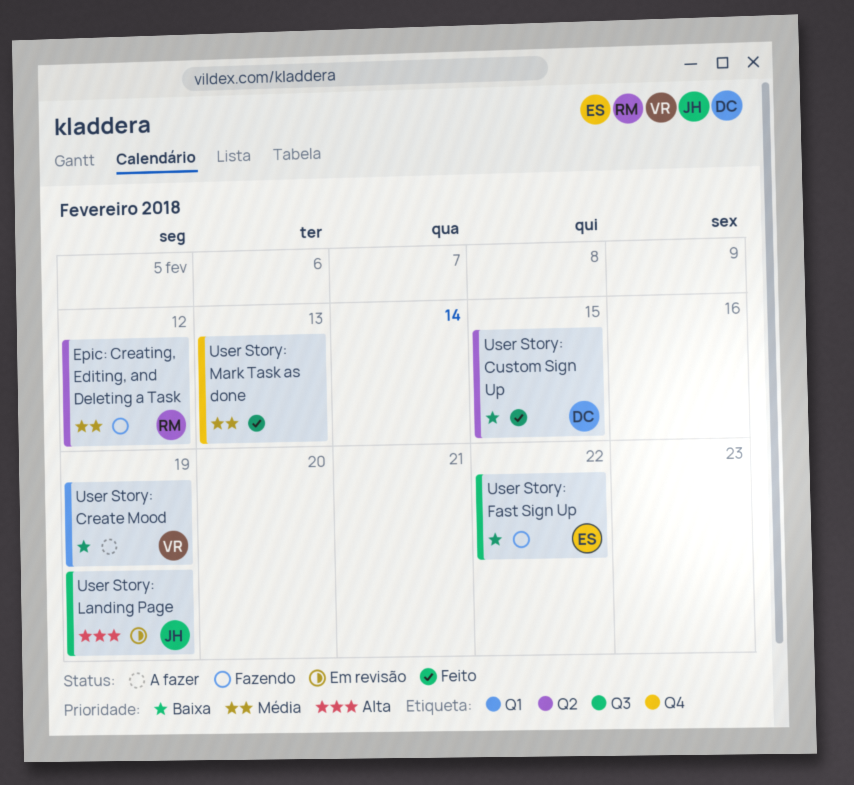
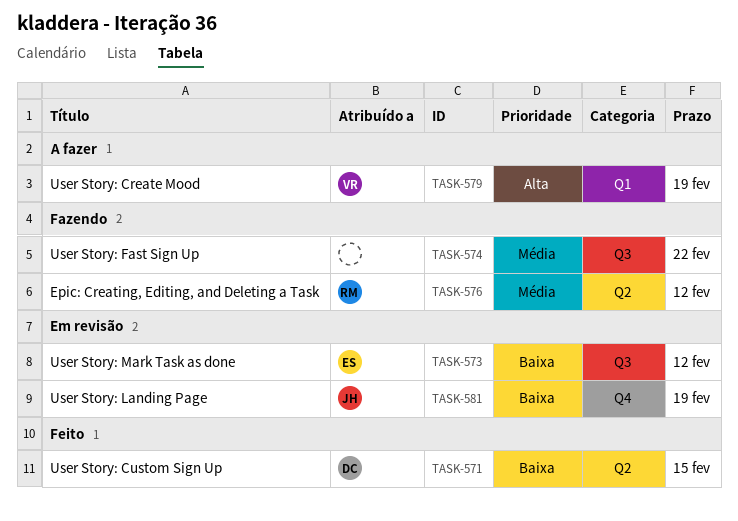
User Story: Create Mood, priority: Baixa -> Alta
User Story: Fast Sign Up, owner: ES -> none
User Story: Fast Sign Up, priority: Baixa -> Média
User Story: Landing Page, priority: Alta -> Baixa
User Story: Landing Page, label: Q3 -> Q4
User Story: Mark Task as done, status: Feito -> Em revisão
User Story: Mark Task as done, owner: none -> ES
User Story: Mark Task as done, priority: Média -> Baixa
User Story: Mark Task as done, label: Q4 -> Q3
User Story: Mark Task as done, due: Feb 13 -> Feb 12

